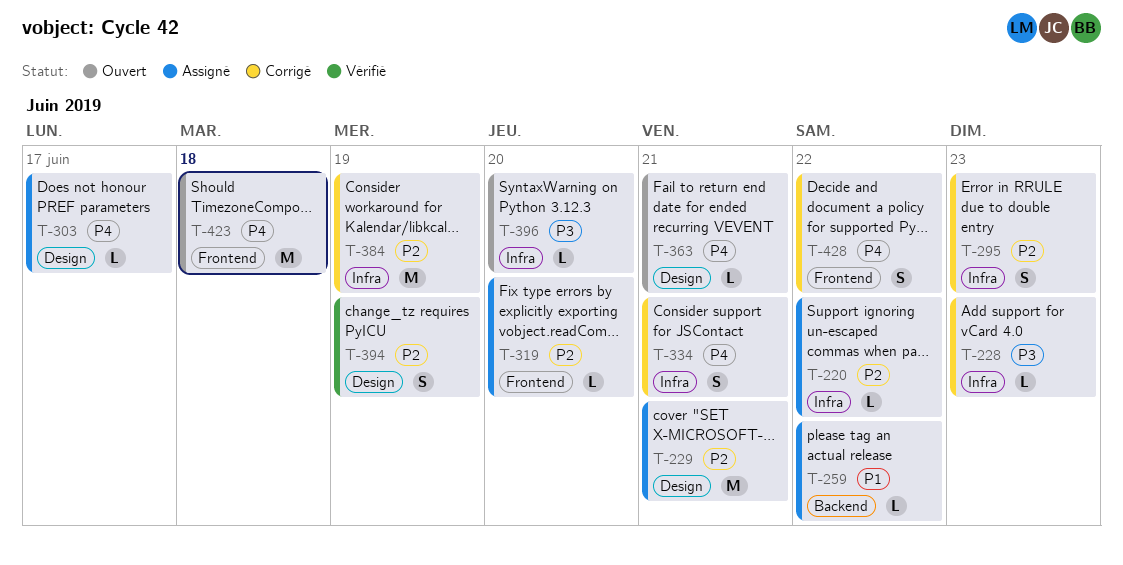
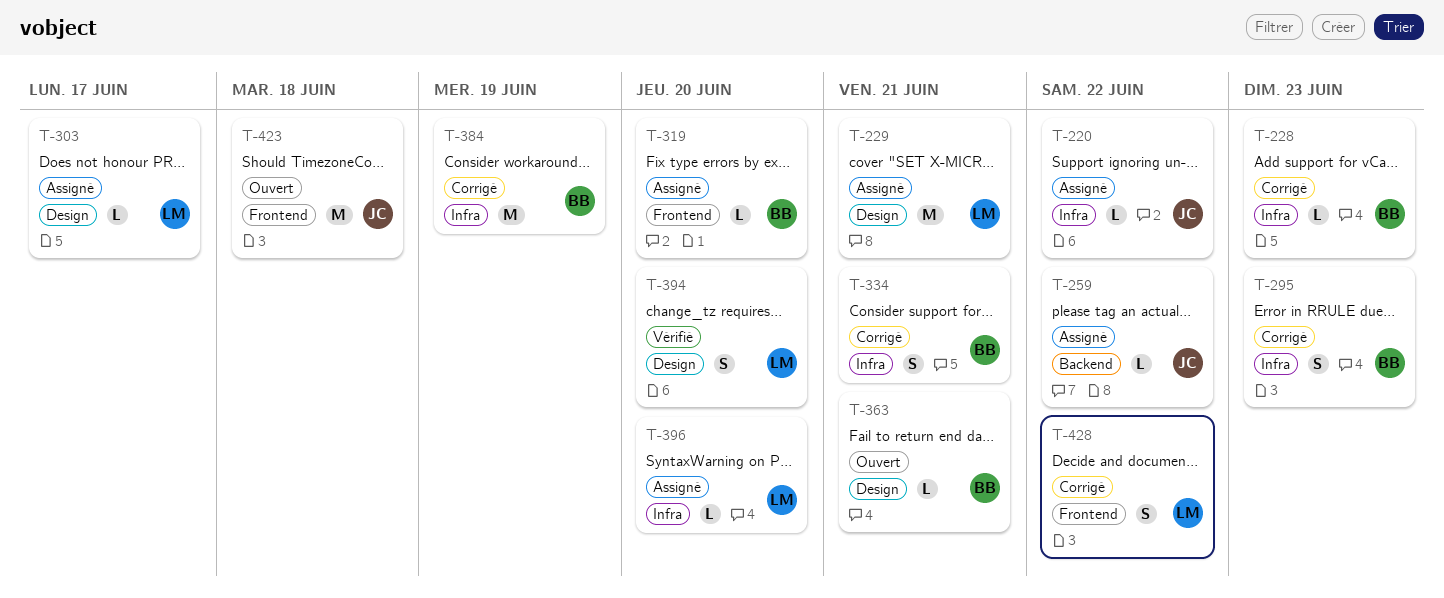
T-394, due: Jun 19 -> Jun 20
T-396, status: Ouvert -> Assigné

